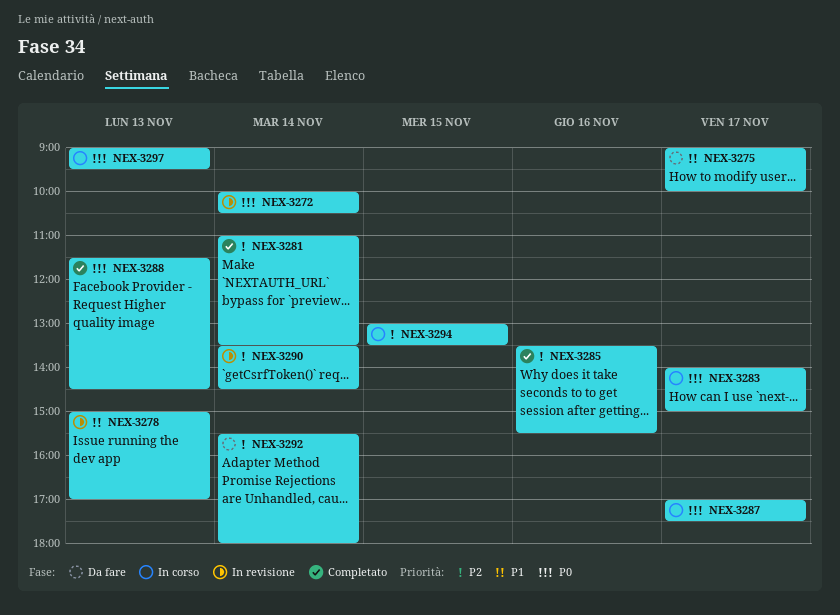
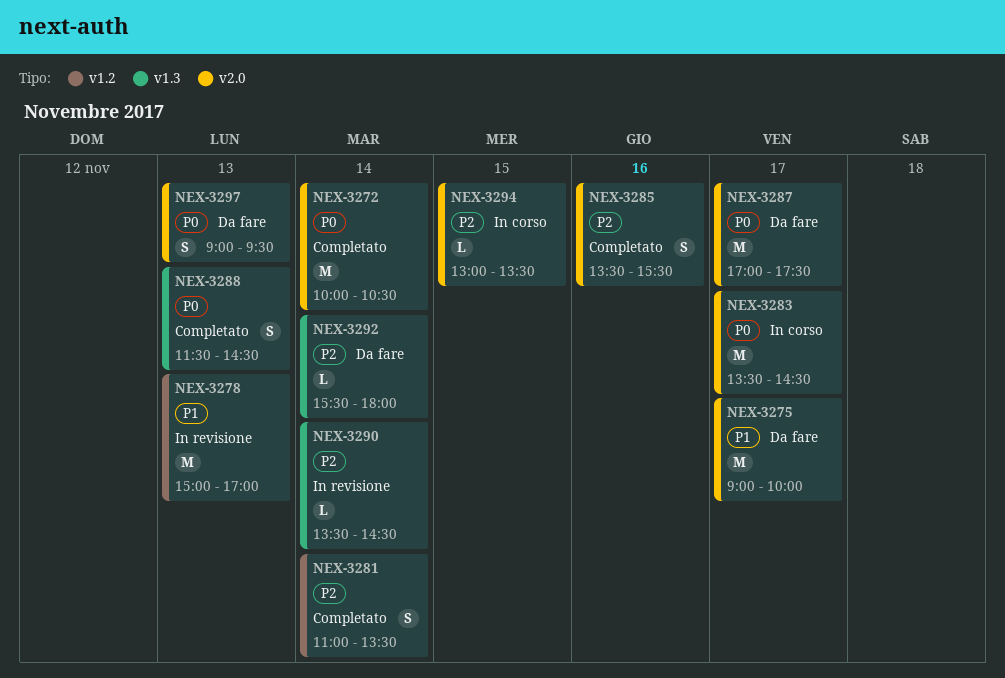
NEX-3272, status: In revisione -> Completato
NEX-3283, begins: 14:00 -> 13:30
NEX-3283, ends: 15:00 -> 14:30
NEX-3287, status: In corso -> Da fare
NEX-3297, status: In corso -> Da fare

